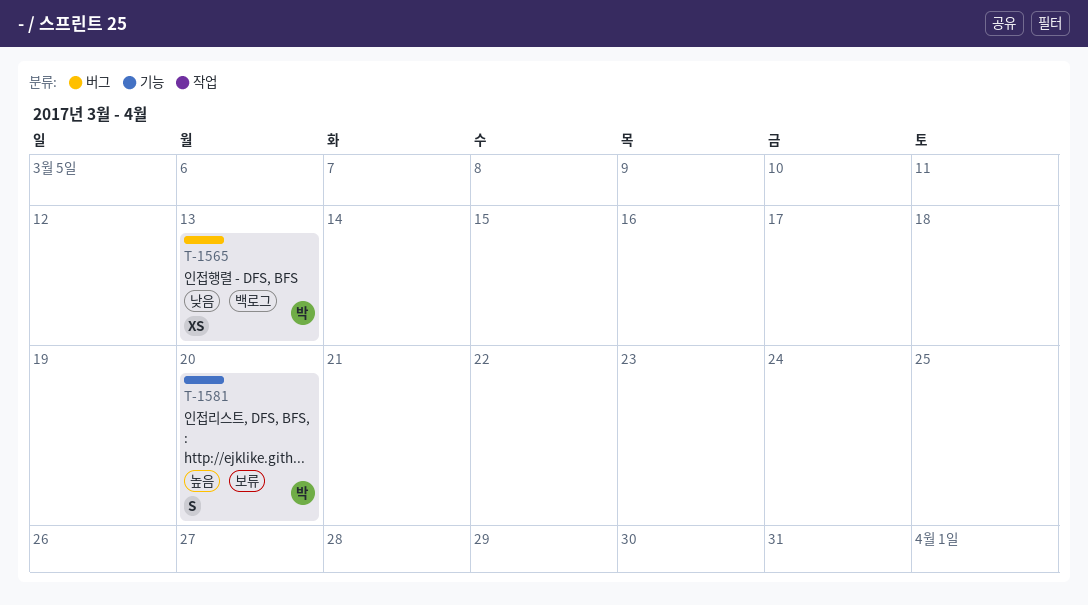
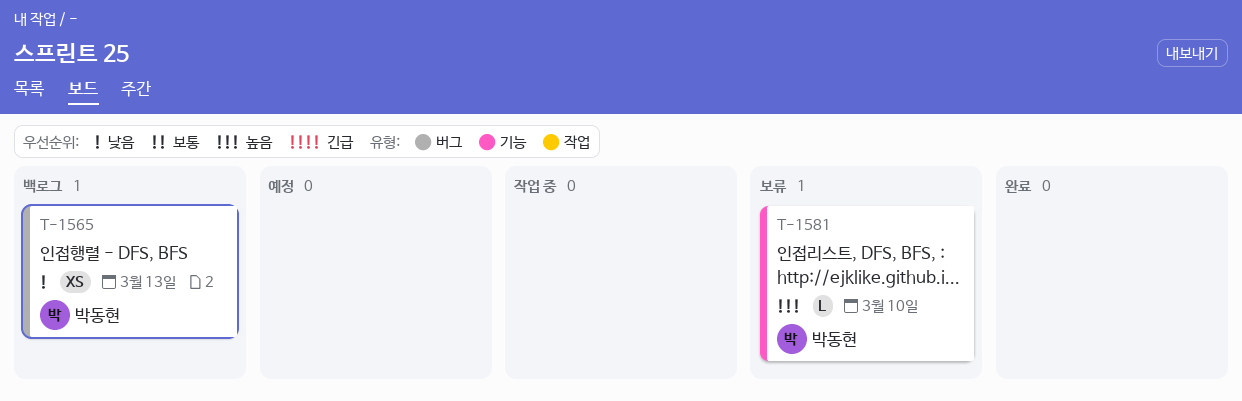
T-1581, estimate: S -> L
T-1581, due: Mar 20 -> Mar 10

